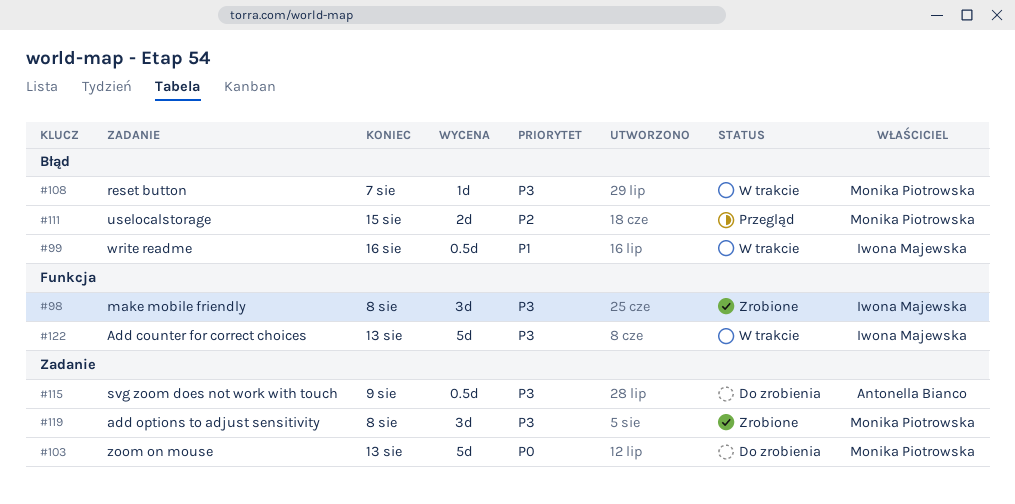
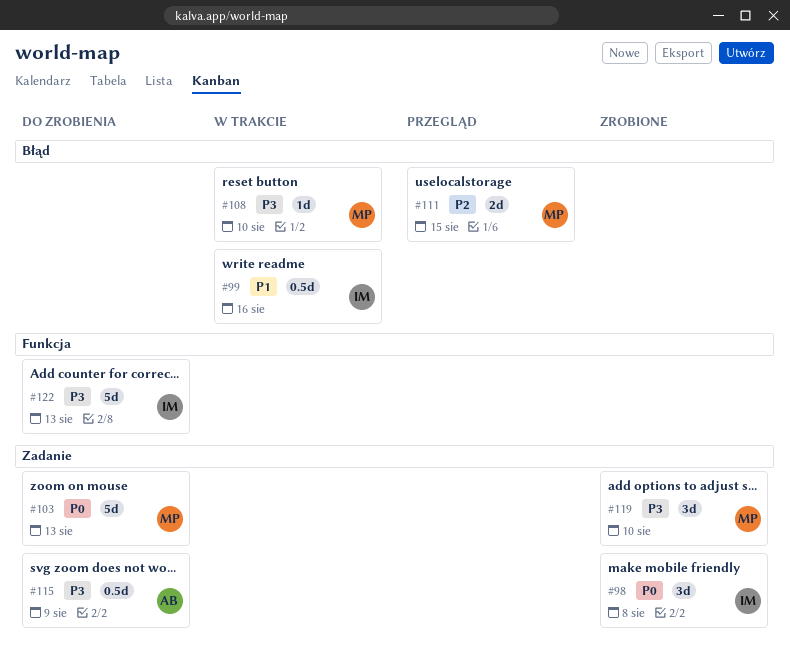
#98, priority: P3 -> P0
#98, label: Funkcja -> Zadanie
#108, due: Aug 7 -> Aug 10
#119, due: Aug 8 -> Aug 10
#122, status: W trakcie -> Do zrobienia

